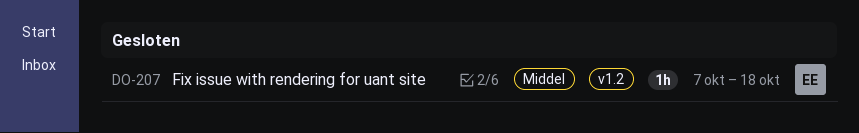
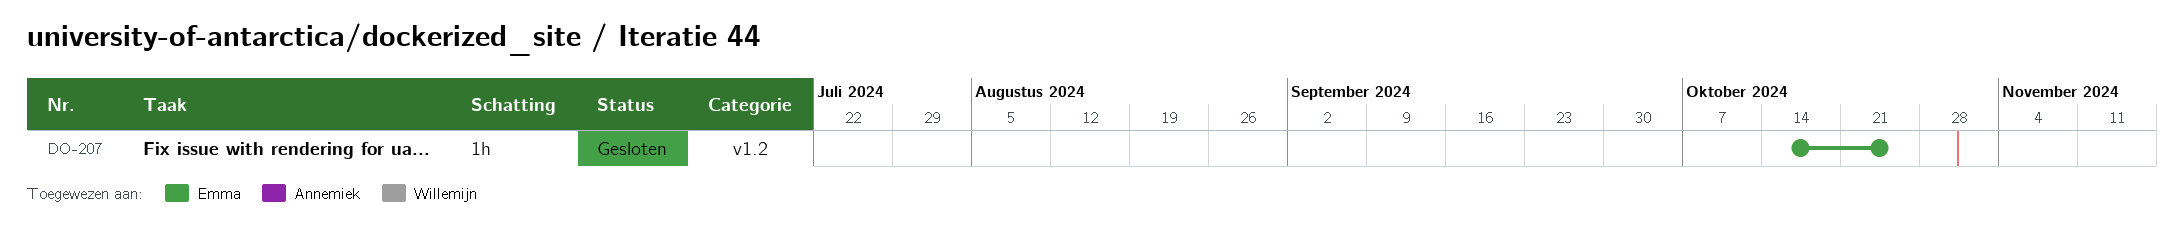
DO-207, start: Oct 7 -> Oct 14
DO-207, due: Oct 18 -> Oct 25

